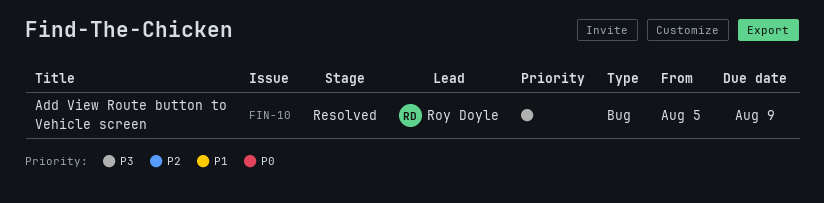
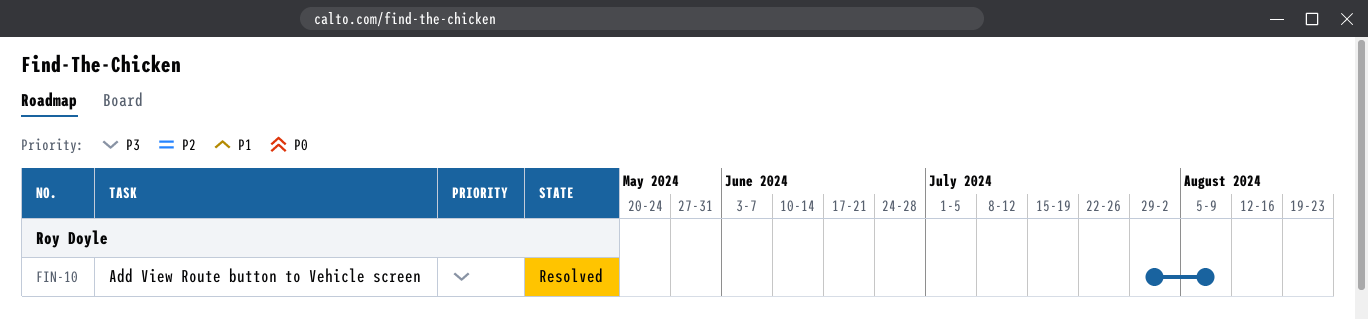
FIN-10, start: Aug 5 -> Jul 29

